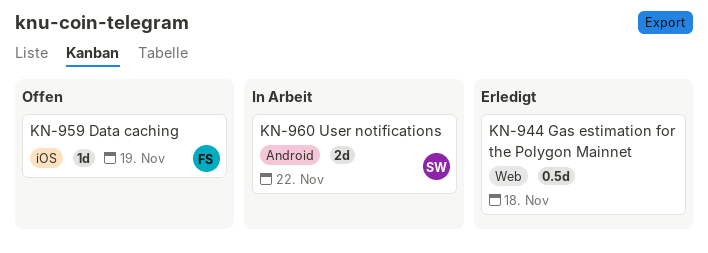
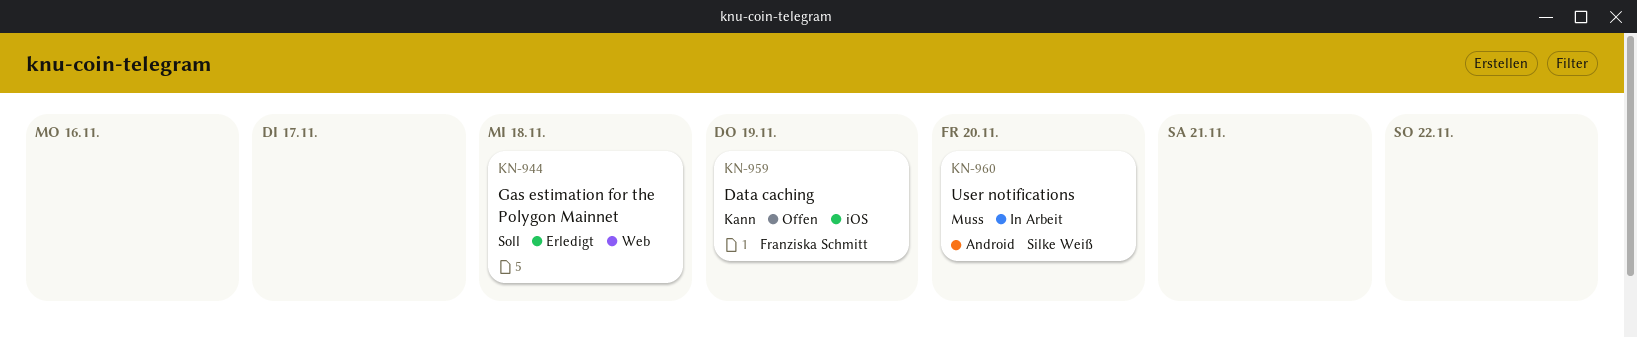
KN-960, due: Nov 22 -> Nov 20

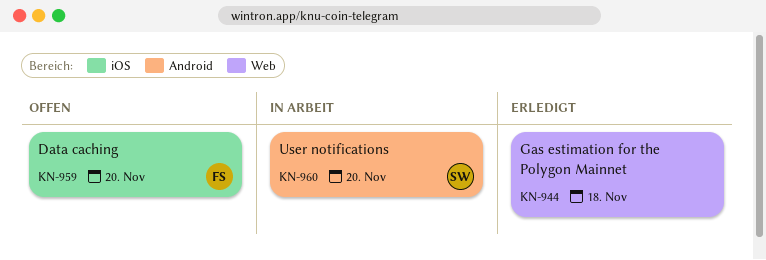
KN-959, due: Nov 19 -> Nov 20

